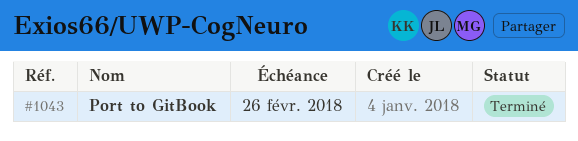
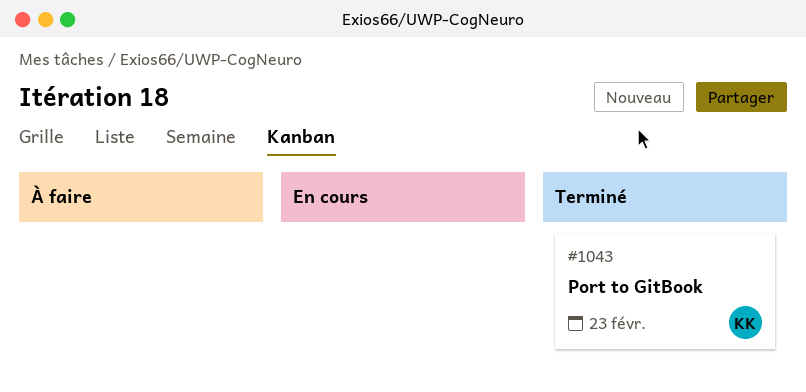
#1043, due: Feb 26 -> Feb 23

